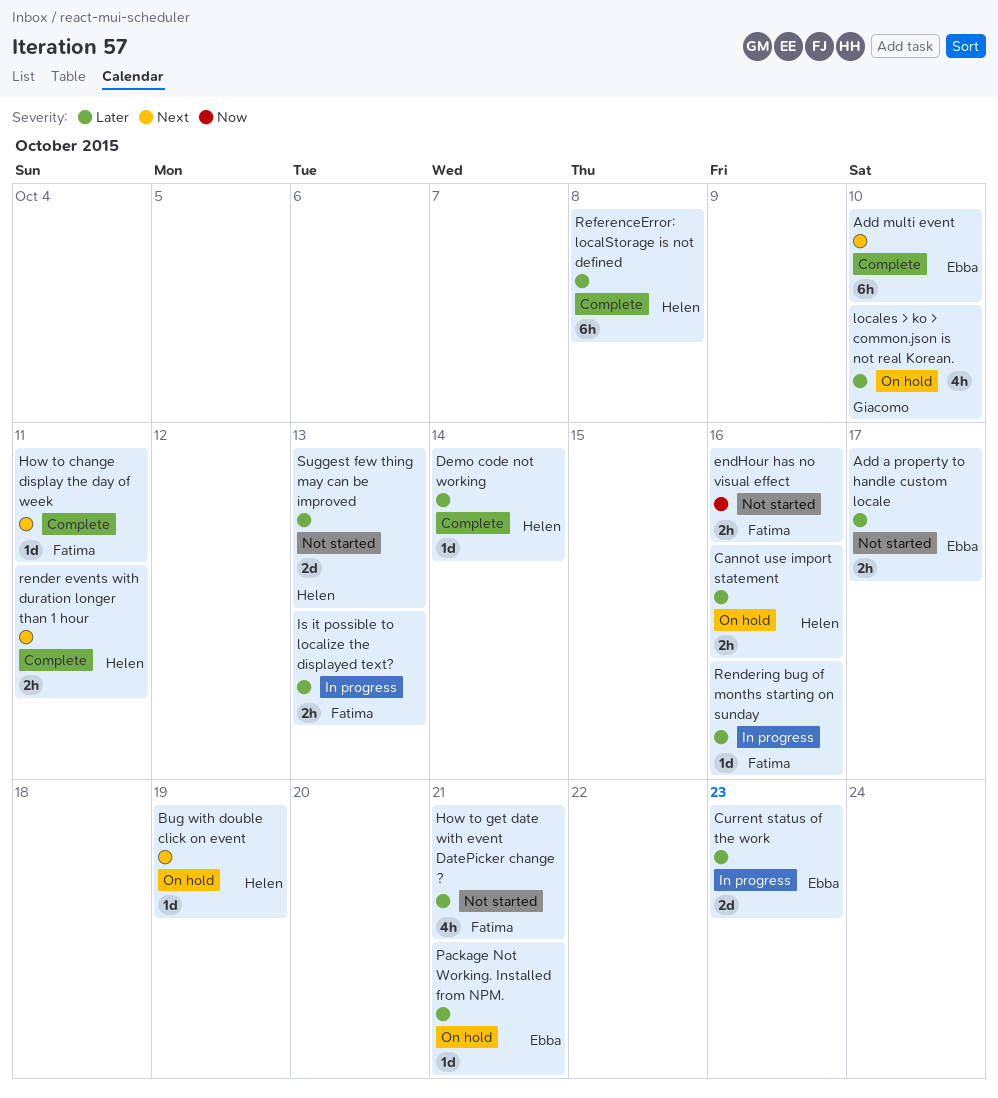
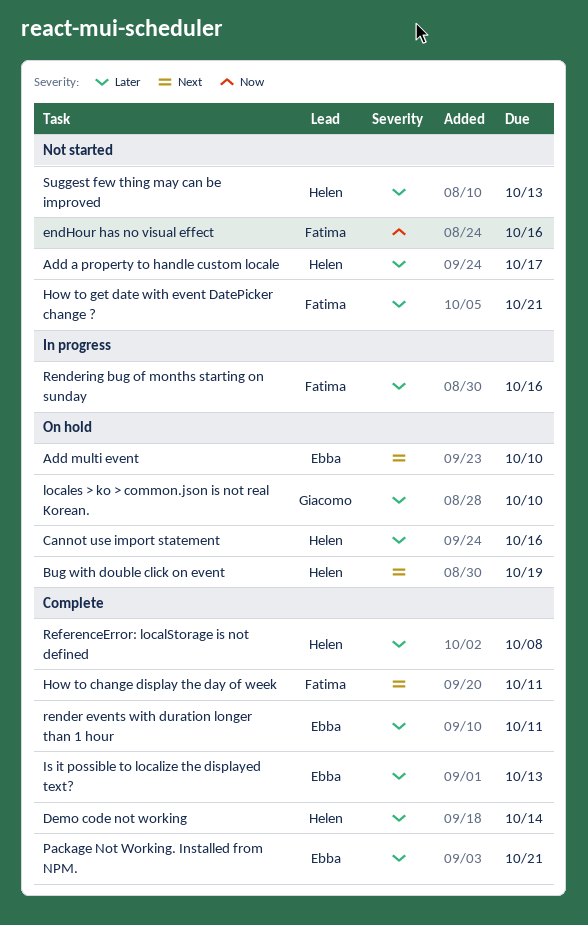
Add a property to handle custom locale, owner: Ebba -> Helen
Add multi event, status: Complete -> On hold
Current status of the work: present -> none
Is it possible to localize the displayed text?, status: In progress -> Complete
Is it possible to localize the displayed text?, owner: Fatima -> Ebba
Package Not Working. Installed from NPM., status: On hold -> Complete
render events with duration longer than 1 hour, owner: Helen -> Ebba
render events with duration longer than 1 hour, priority: Next -> Later

